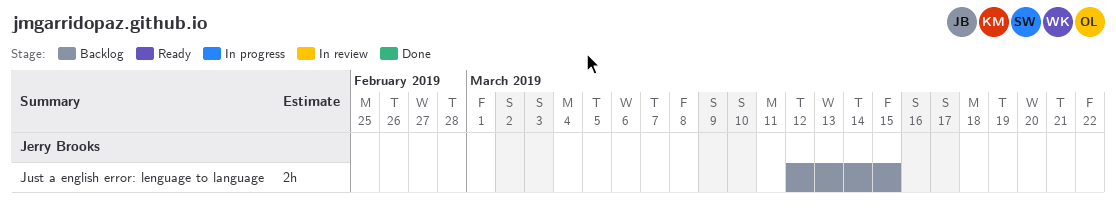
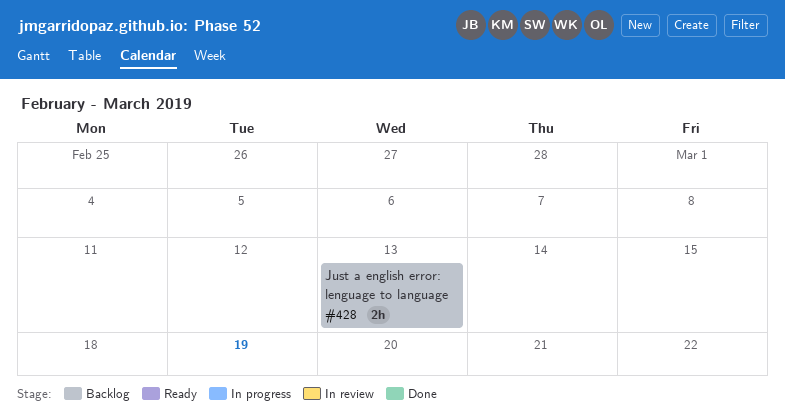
Just a english error: lenguage to language, due: Mar 15 -> Mar 13

